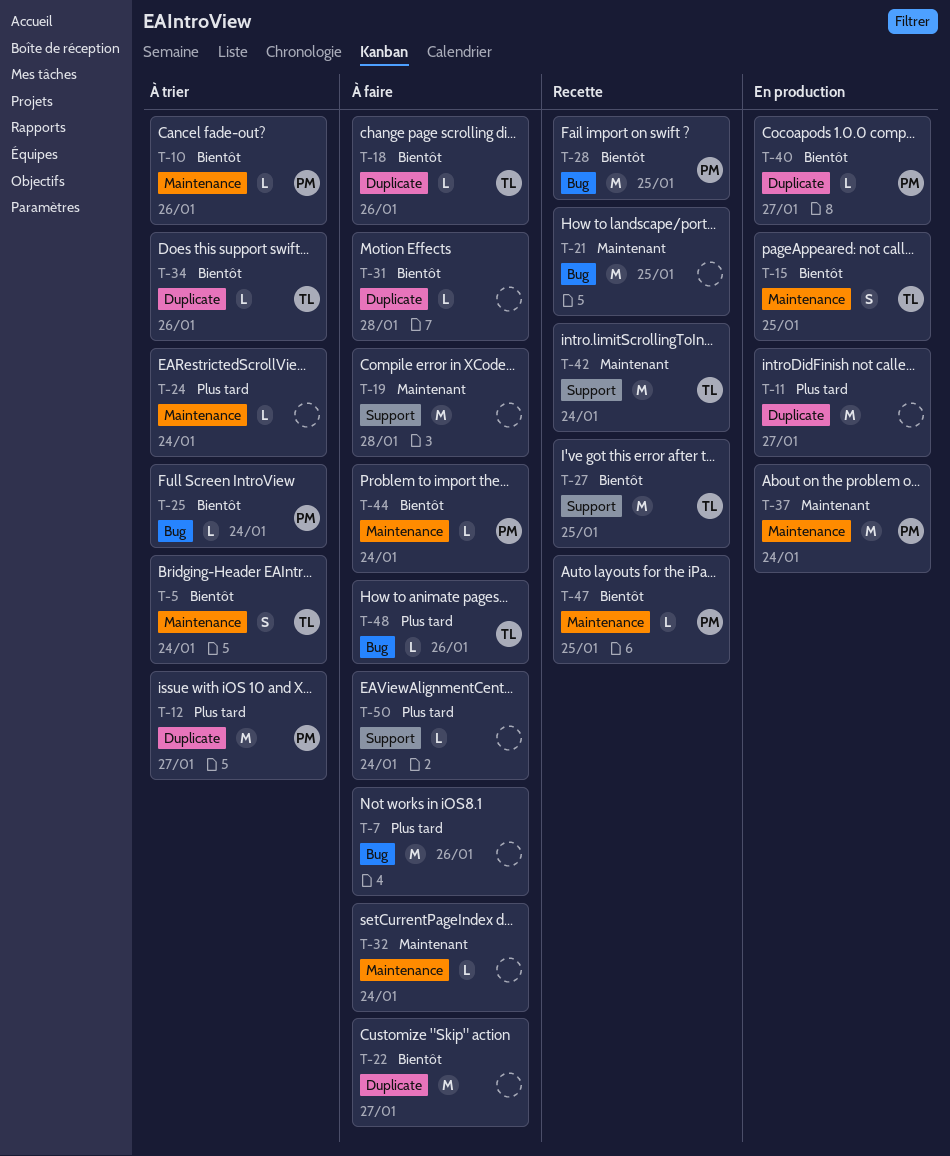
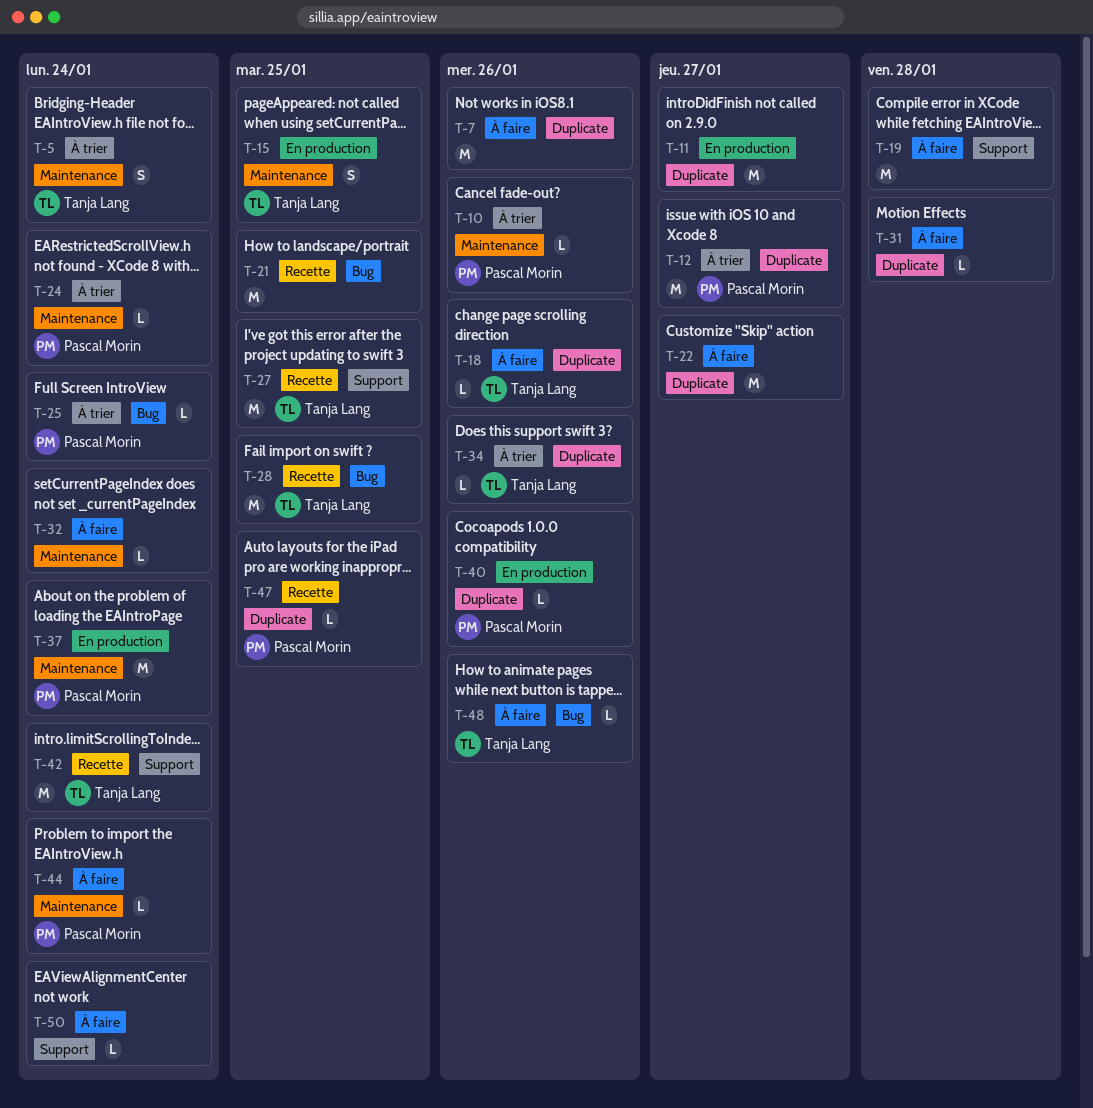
T-7, label: Bug -> Duplicate
T-24, owner: none -> Pascal Morin
T-28, owner: Pascal Morin -> Tanja Lang
T-40, due: Jan 27 -> Jan 26
T-47, label: Maintenance -> Duplicate

